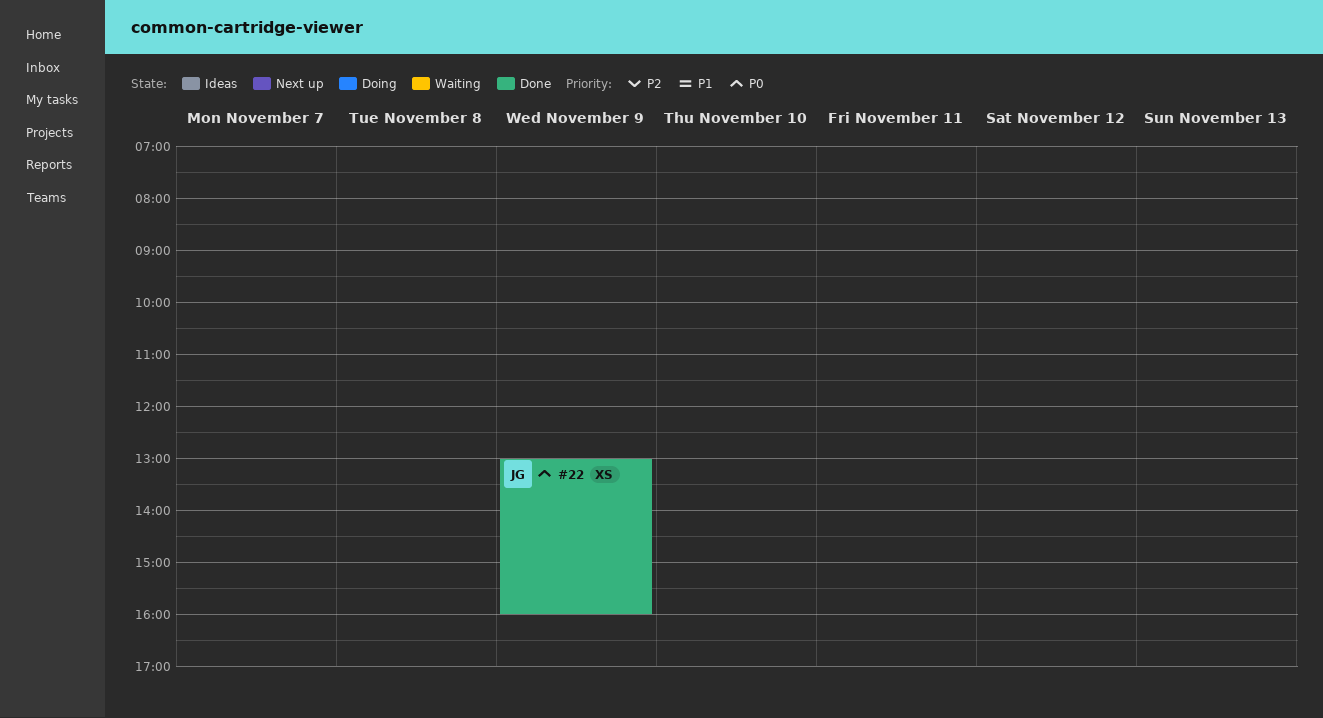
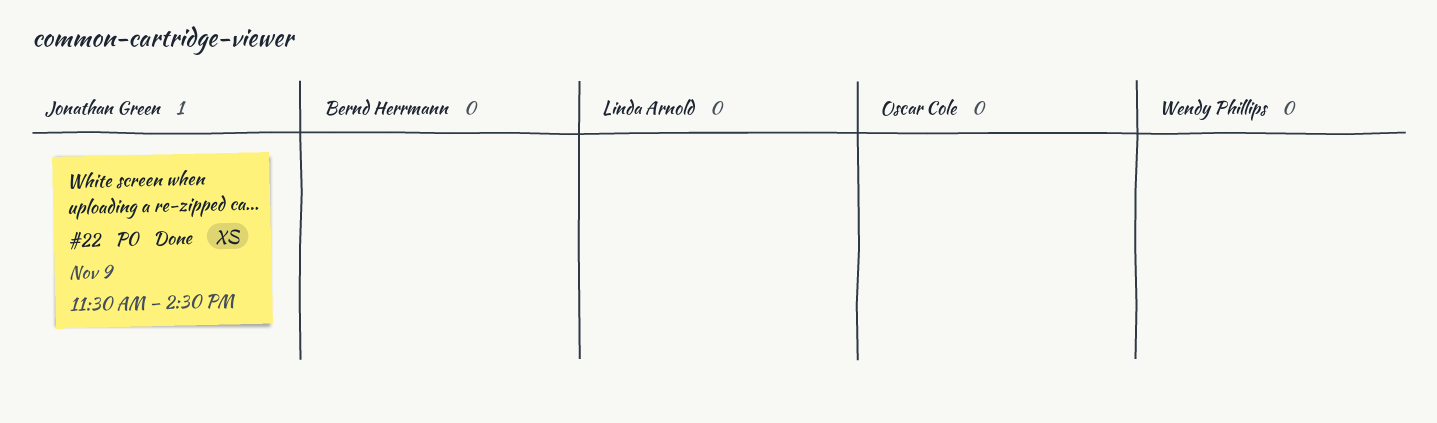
#22, begins: 13:00 -> 11:30
#22, ends: 16:00 -> 14:30

